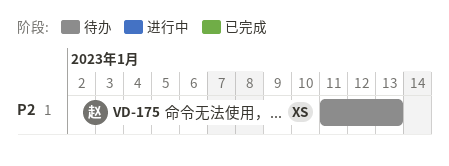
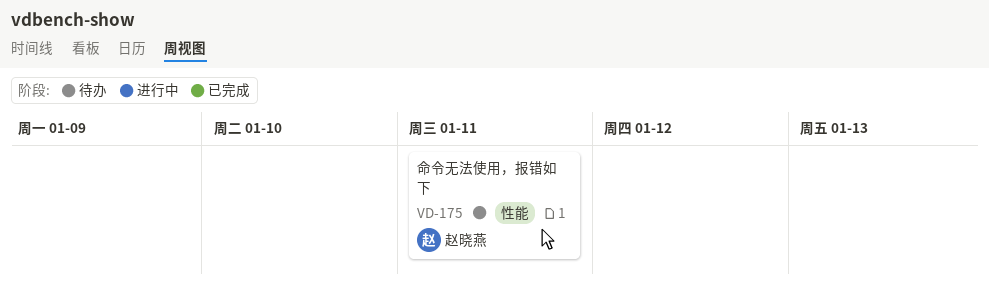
VD-175, due: Jan 13 -> Jan 11

